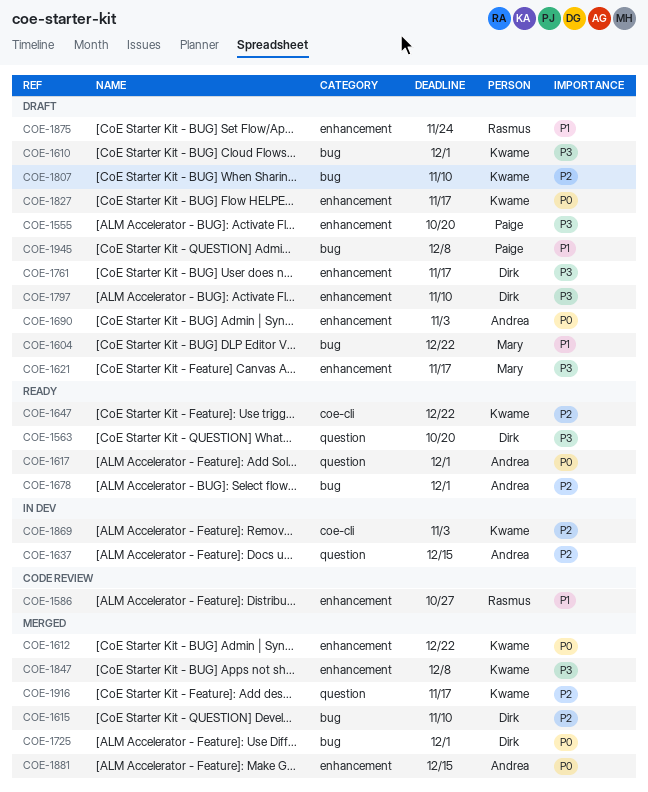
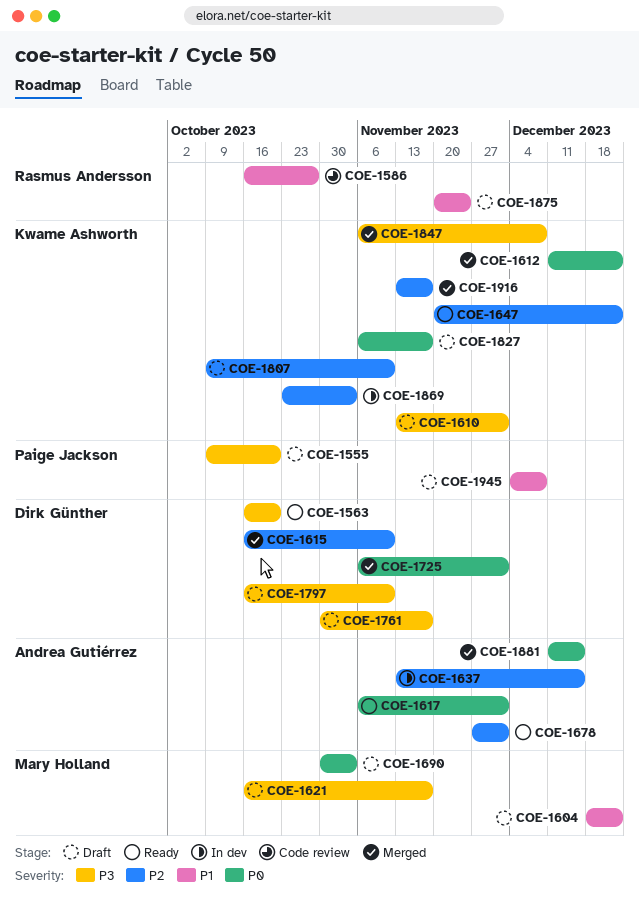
COE-1690, owner: Andrea Gutiérrez -> Mary Holland

